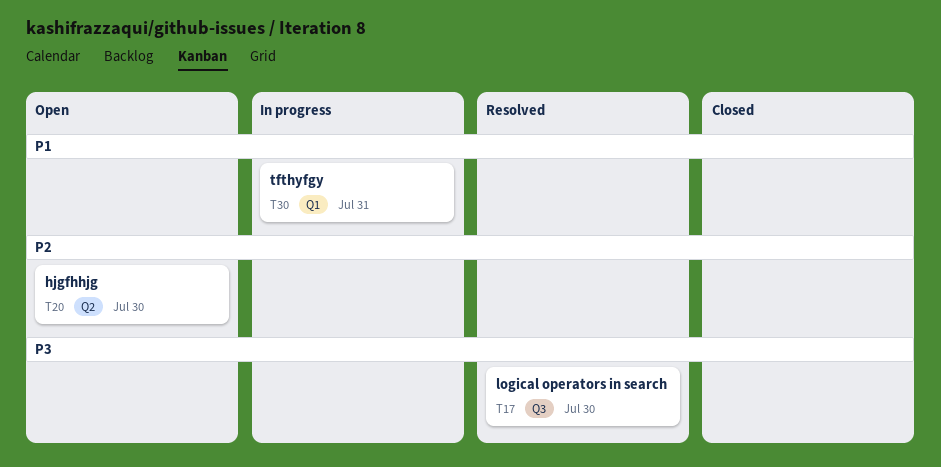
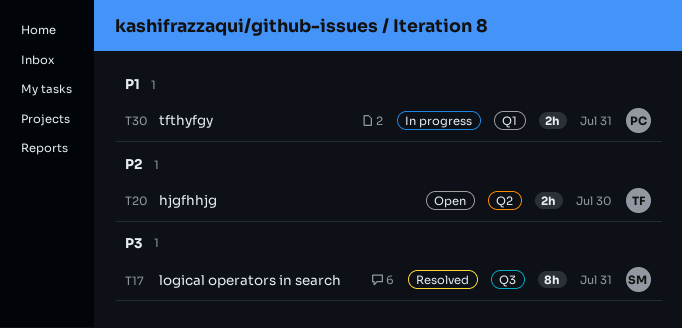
T17, due: Jul 30 -> Jul 31

